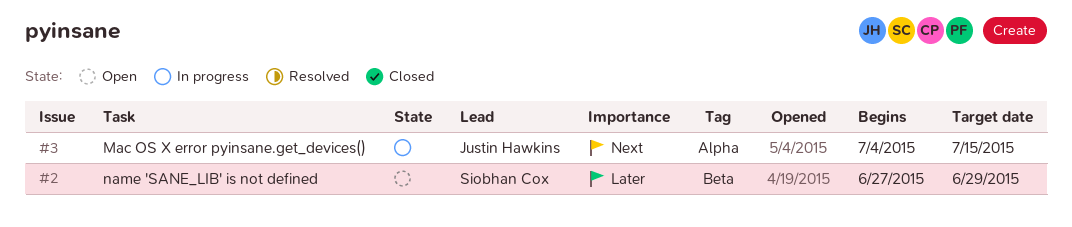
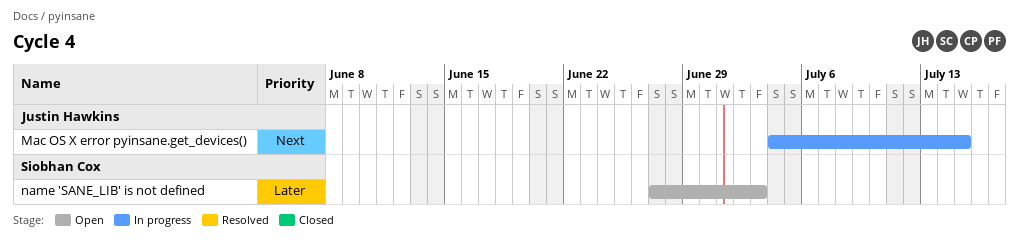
name 'SANE_LIB' is not defined, due: Jun 29 -> Jul 3

